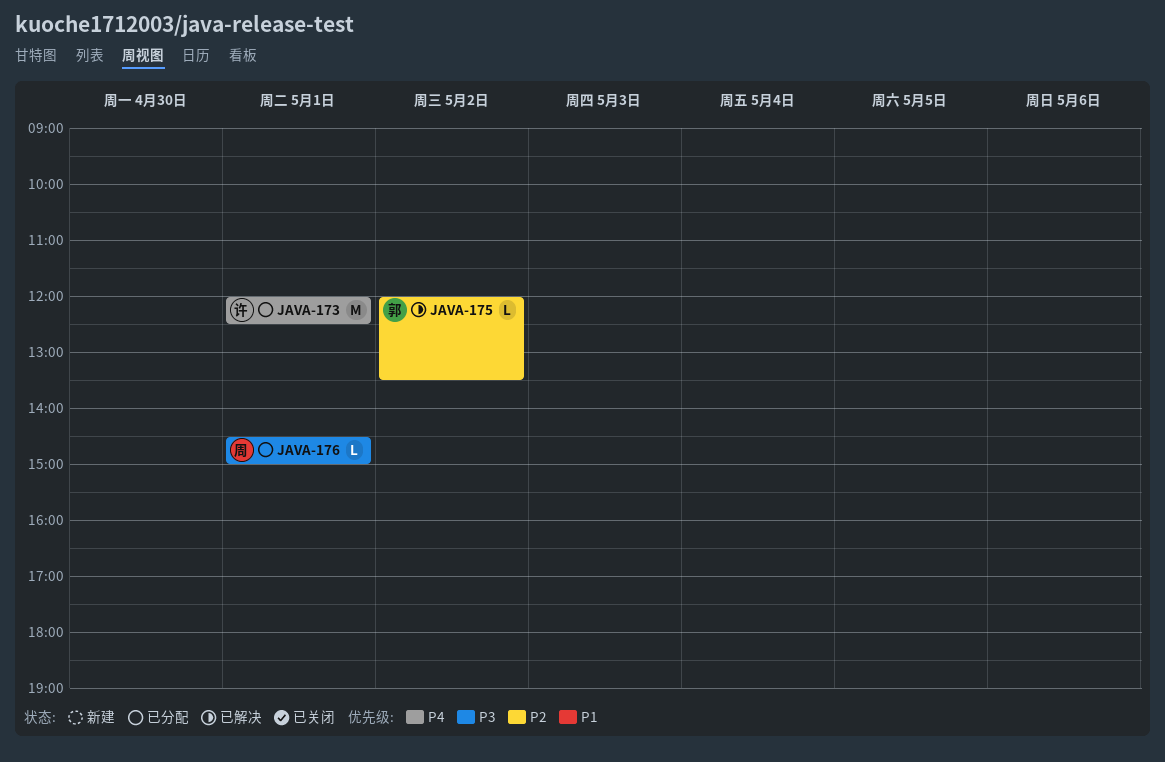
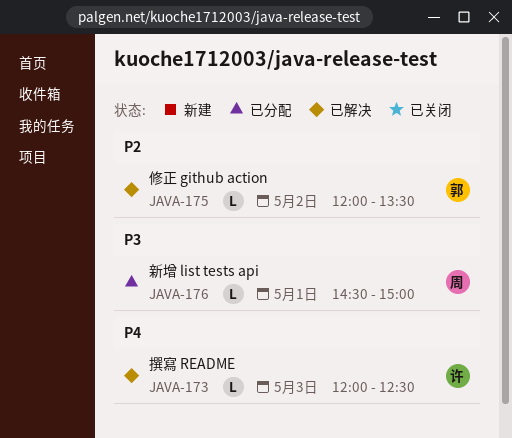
JAVA-173, status: 已分配 -> 已解决
JAVA-173, estimate: M -> L
JAVA-173, day: May 1 -> May 3

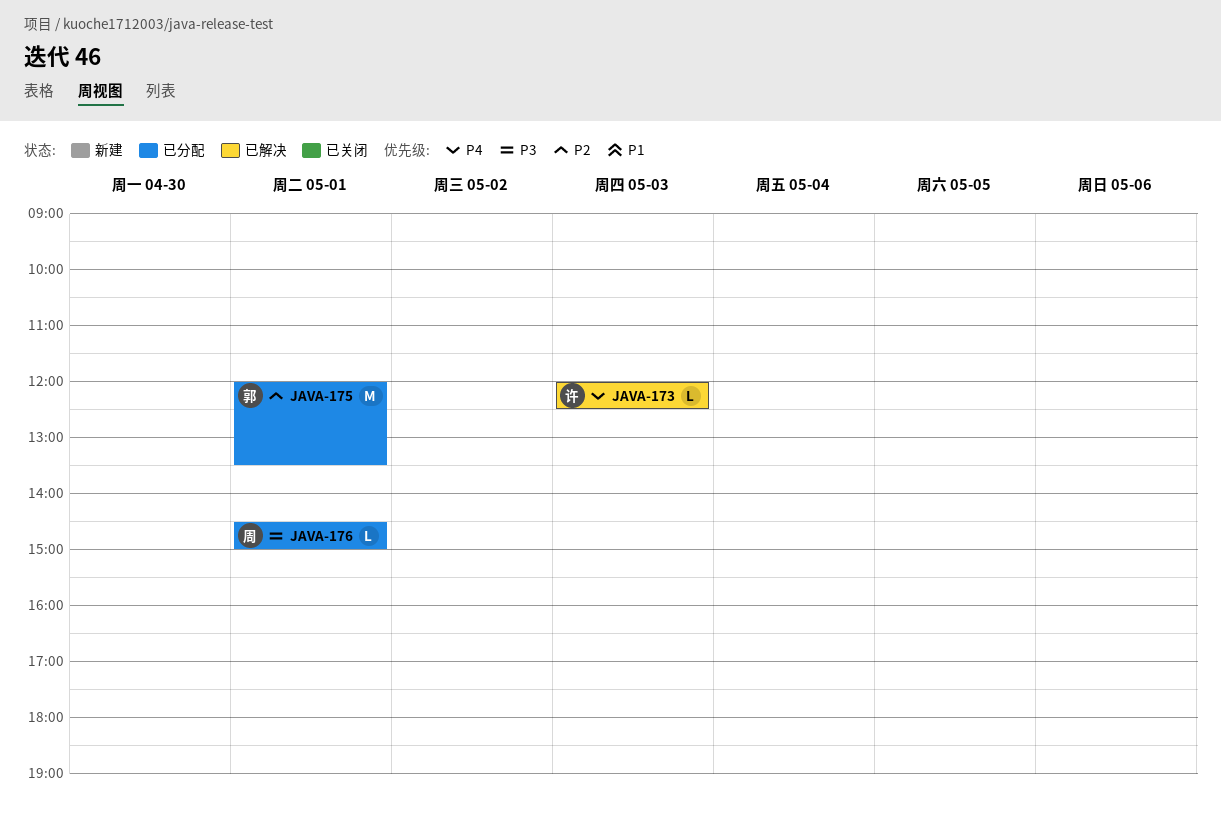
JAVA-175, status: 已解决 -> 已分配
JAVA-175, estimate: L -> M
JAVA-175, day: May 2 -> May 1

